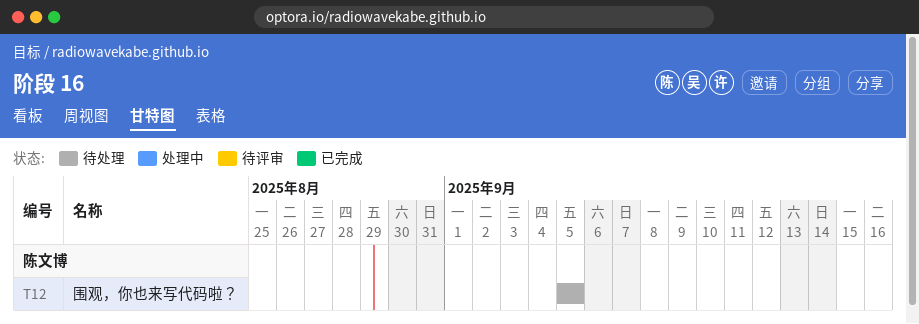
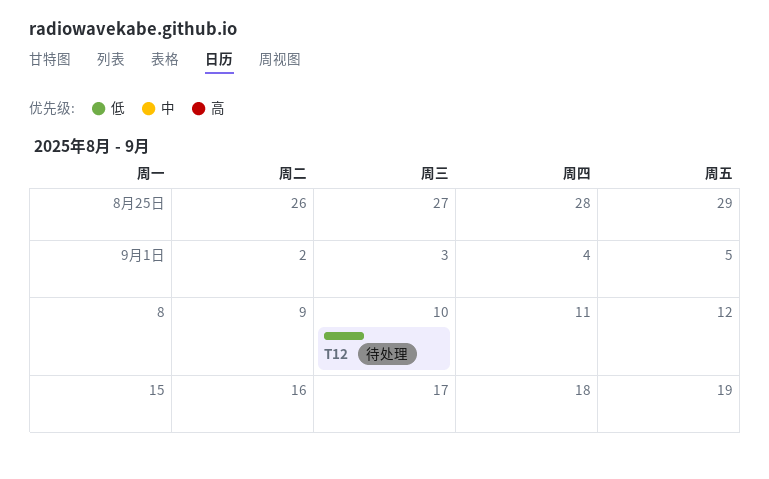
T12, due: Sep 5 -> Sep 10

